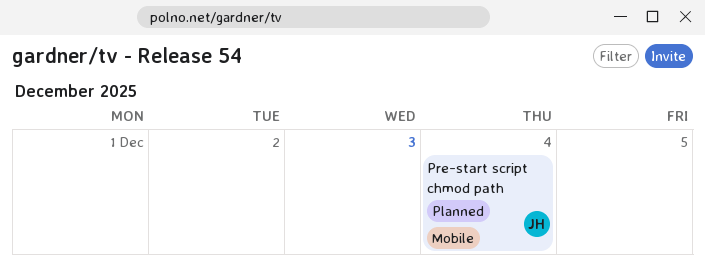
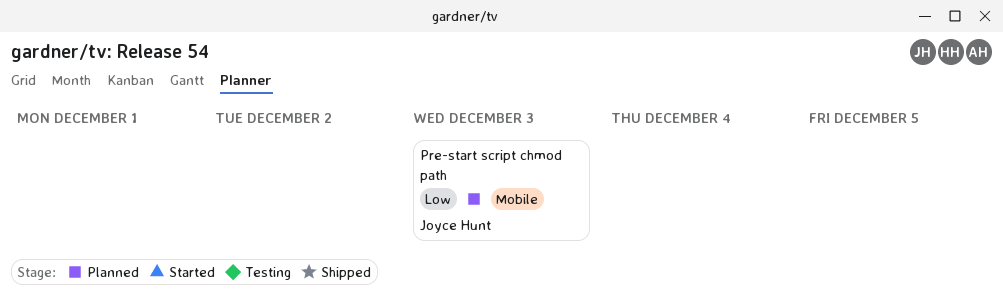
Pre-start script chmod path, due: Dec 4 -> Dec 3

